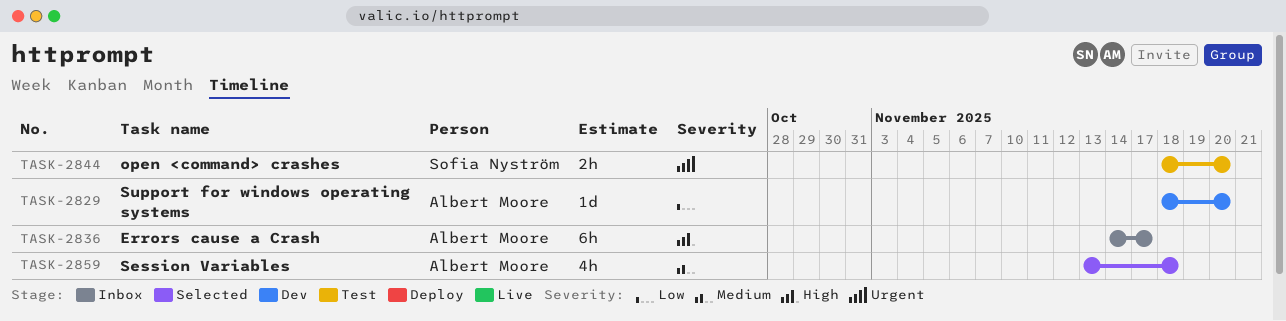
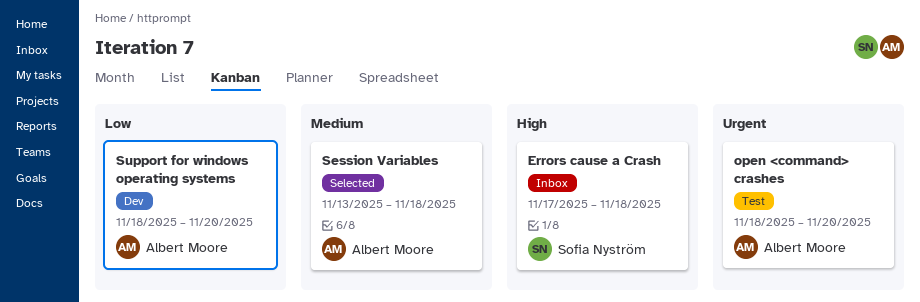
Errors cause a Crash, owner: Albert Moore -> Sofia Nyström
Errors cause a Crash, start: Nov 14 -> Nov 17
Errors cause a Crash, due: Nov 17 -> Nov 18
open <command> crashes, owner: Sofia Nyström -> Albert Moore

